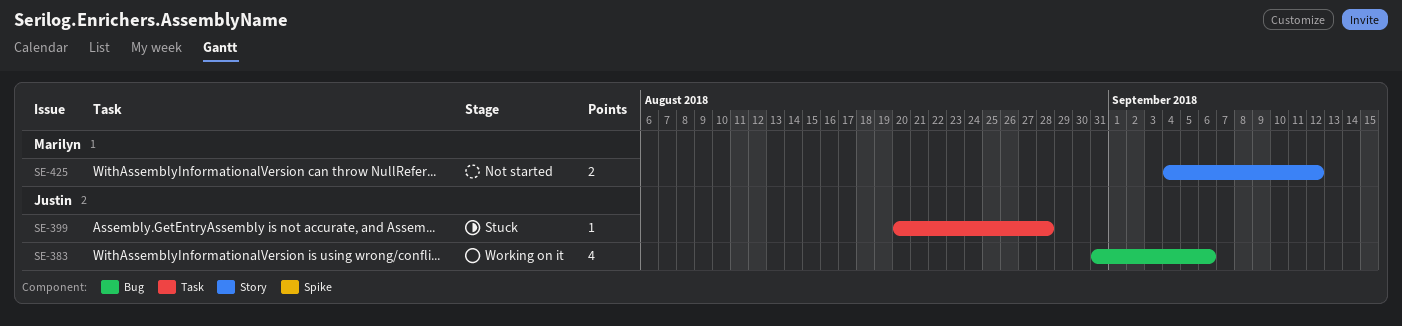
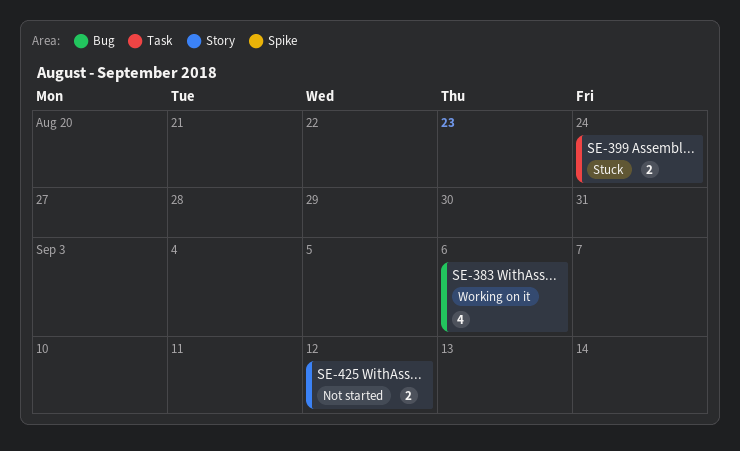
SE-399, estimate: 1 -> 2
SE-399, due: Aug 28 -> Aug 24

